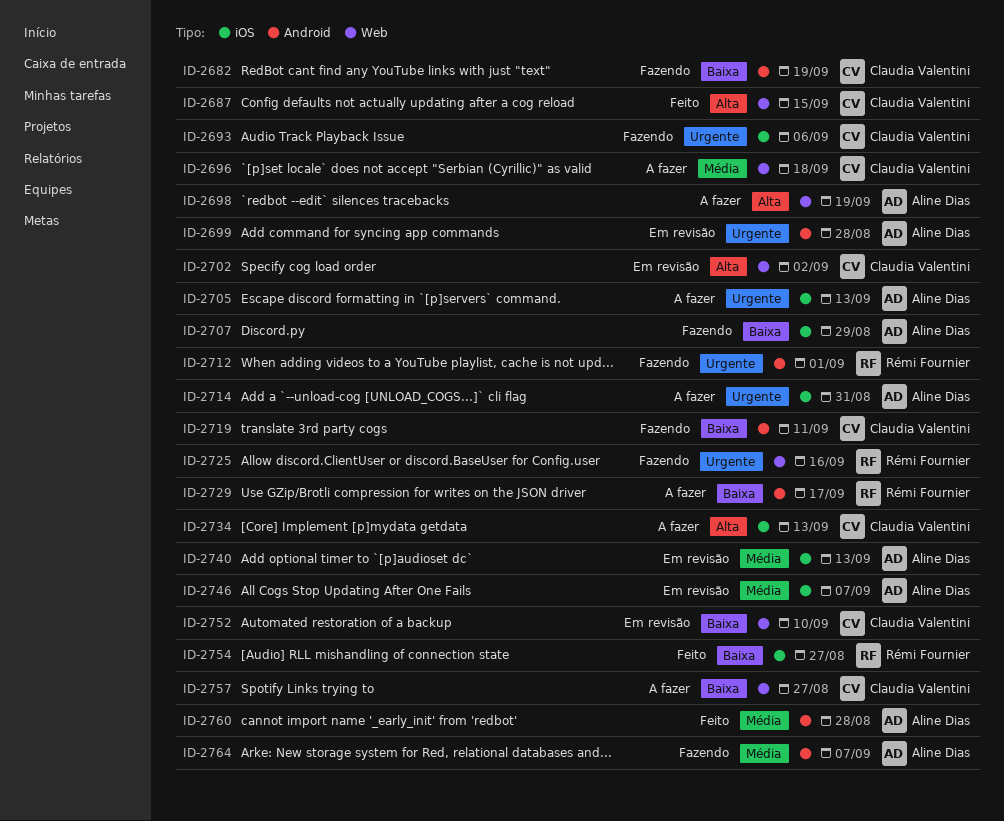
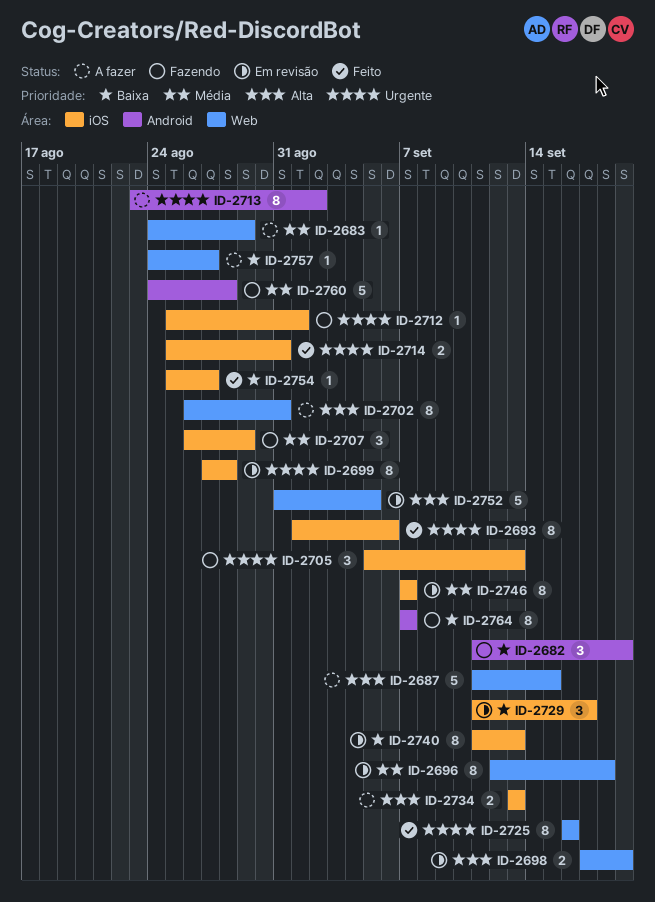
ID-2683: none -> present
ID-2687, status: Feito -> A fazer
ID-2693, status: Fazendo -> Feito
ID-2696, status: A fazer -> Em revisão
ID-2698, status: A fazer -> Em revisão
ID-2699, label: Android -> iOS
ID-2702, status: Em revisão -> A fazer
ID-2702, due: Sep 2 -> Aug 31
ID-2705, status: A fazer -> Fazendo
ID-2707, priority: Baixa -> Média
ID-2712, label: Android -> iOS
ID-2713: none -> present
ID-2714, status: A fazer -> Feito
ID-2719: present -> none
ID-2725, status: Fazendo -> Feito
ID-2729, status: A fazer -> Em revisão
ID-2729, label: Android -> iOS
ID-2740, priority: Média -> Baixa
ID-2752, priority: Baixa -> Alta
ID-2752, due: Sep 10 -> Sep 5
ID-2760, status: Feito -> Fazendo
ID-2764, priority: Média -> Baixa

